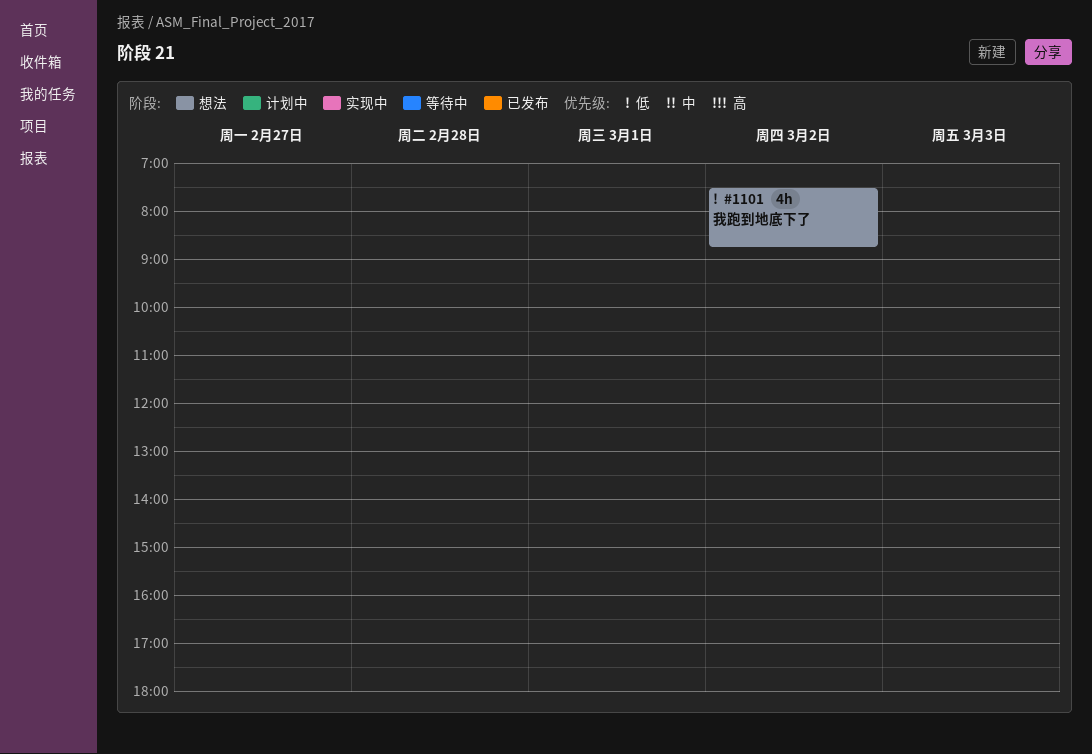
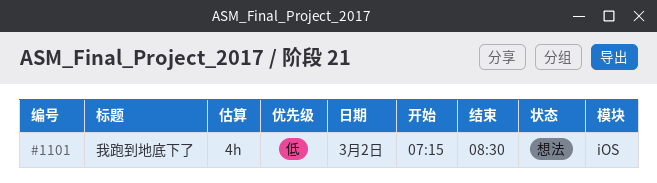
#1101, begins: 07:30 -> 07:15
#1101, ends: 08:45 -> 08:30

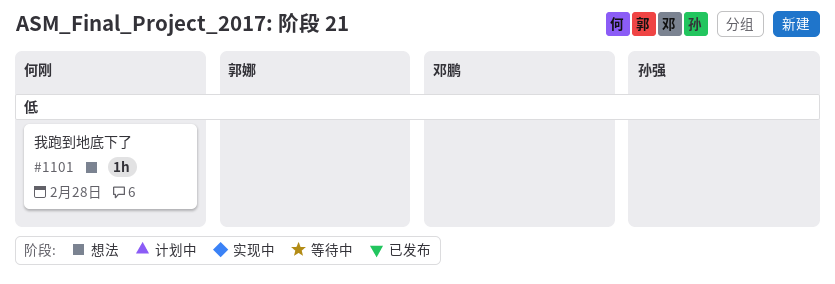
#1101, estimate: 4h -> 1h
#1101, day: Mar 2 -> Feb 28

